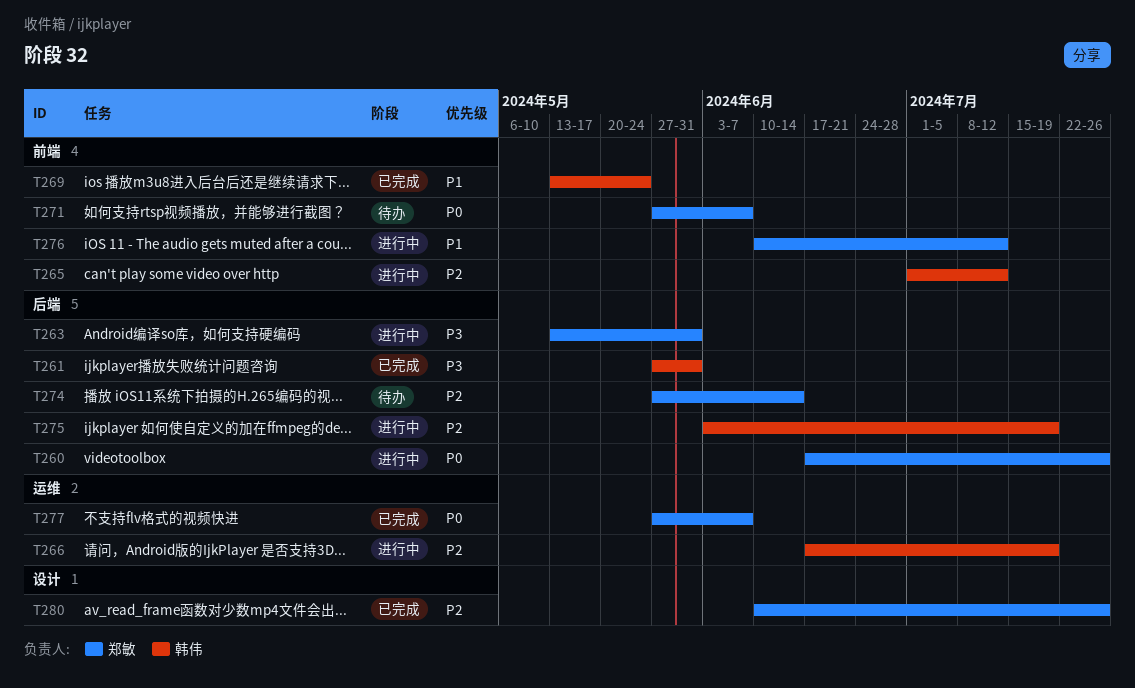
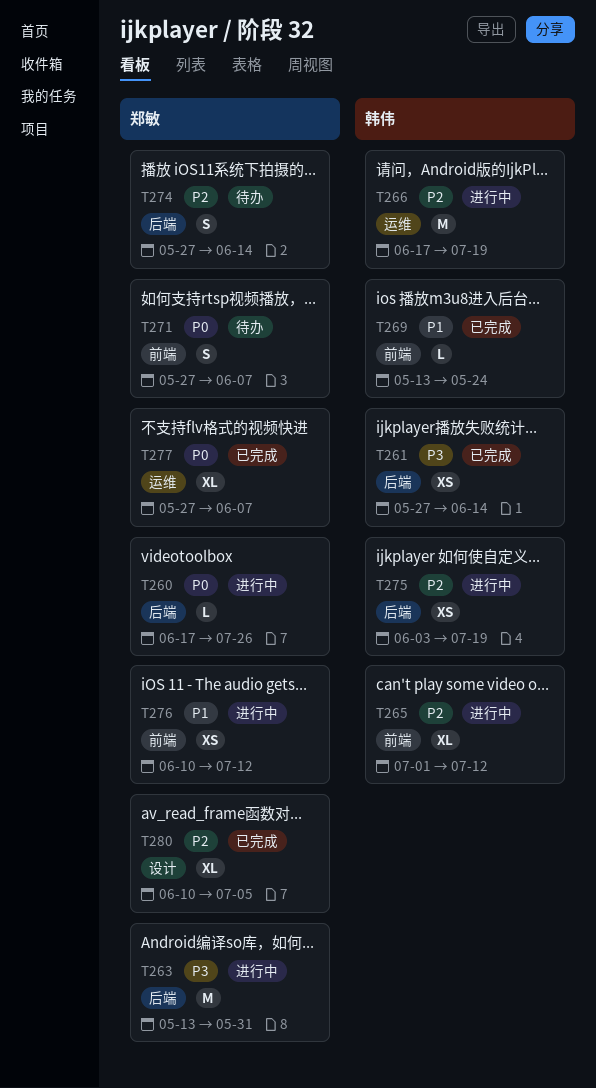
T261, due: May 31 -> Jun 14
T280, due: Jul 26 -> Jul 5

